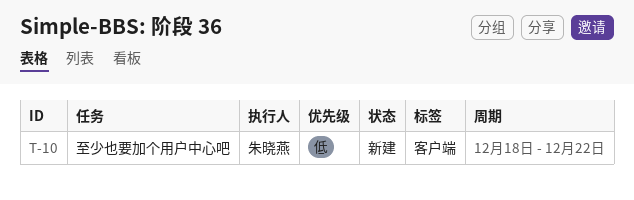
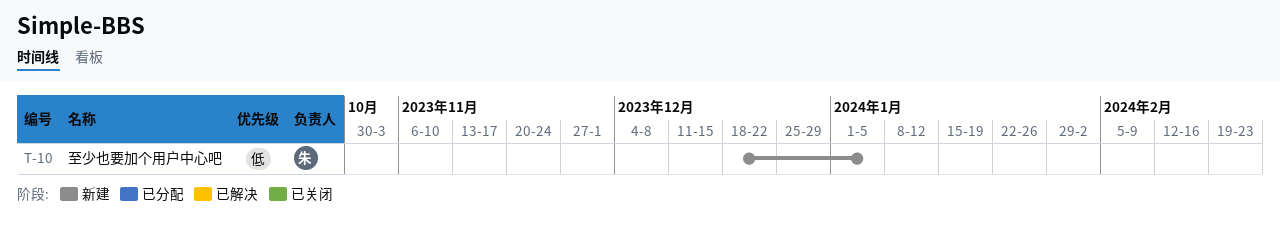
T-10, due: Dec 22 -> Jan 5

